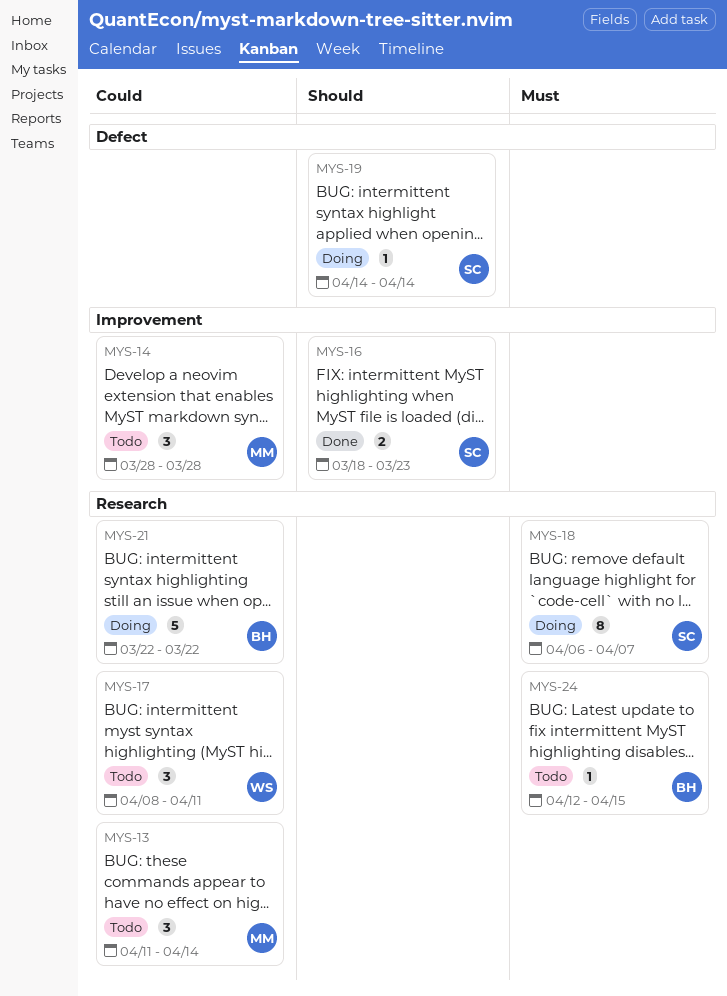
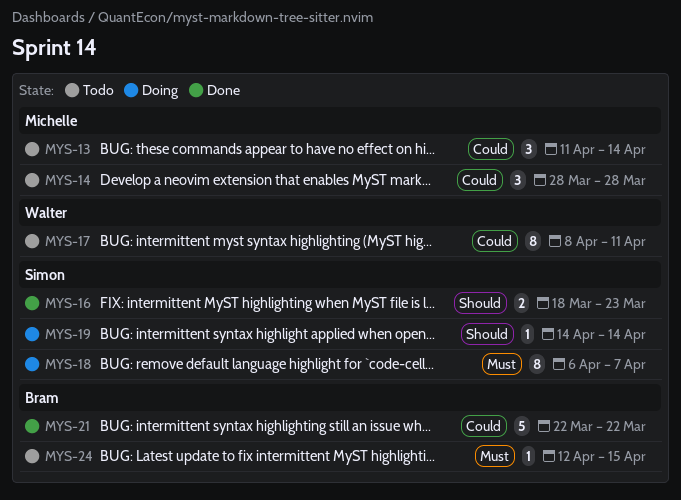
MYS-17, estimate: 3 -> 8
MYS-21, status: Doing -> Done

